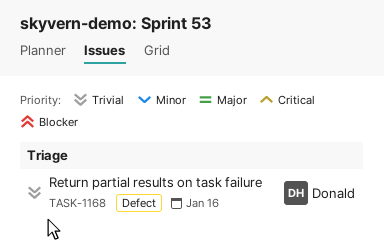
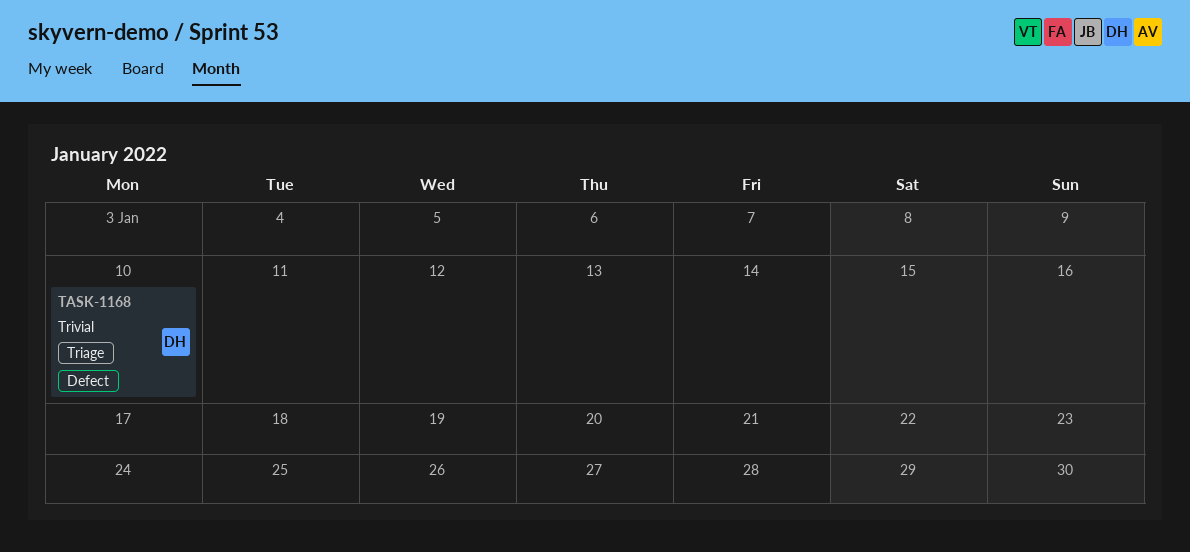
TASK-1168, due: Jan 16 -> Jan 10

